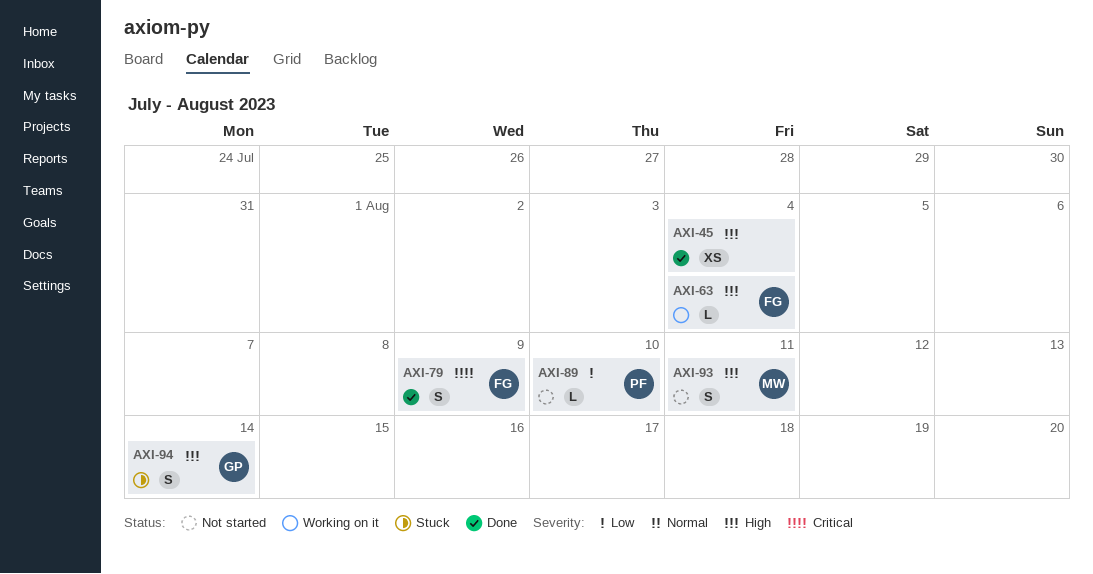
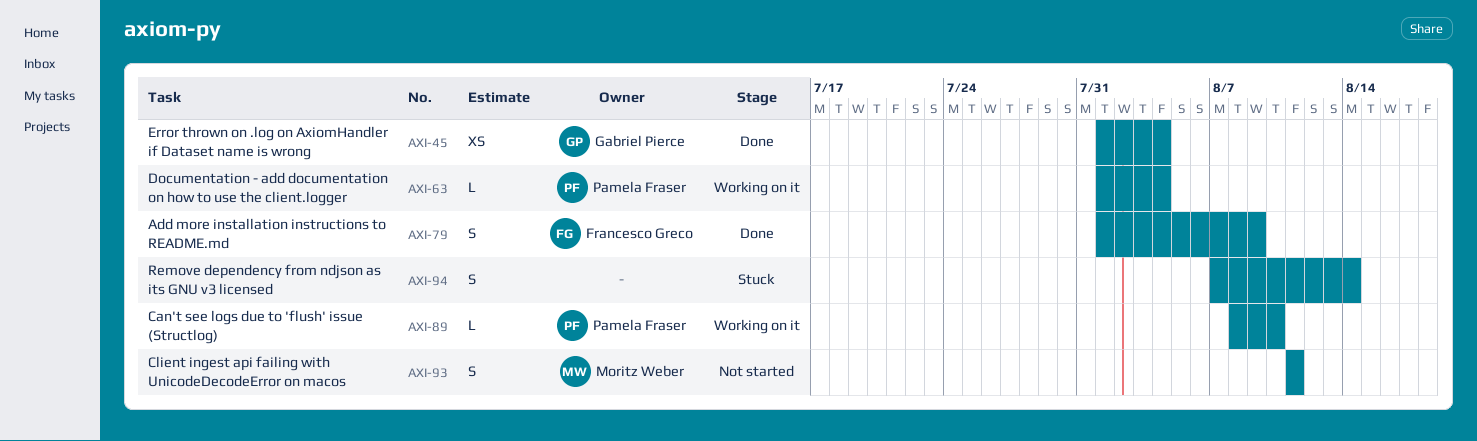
AXI-45, owner: none -> Gabriel Pierce
AXI-63, owner: Francesco Greco -> Pamela Fraser
AXI-89, status: Not started -> Working on it
AXI-94, owner: Gabriel Pierce -> none

